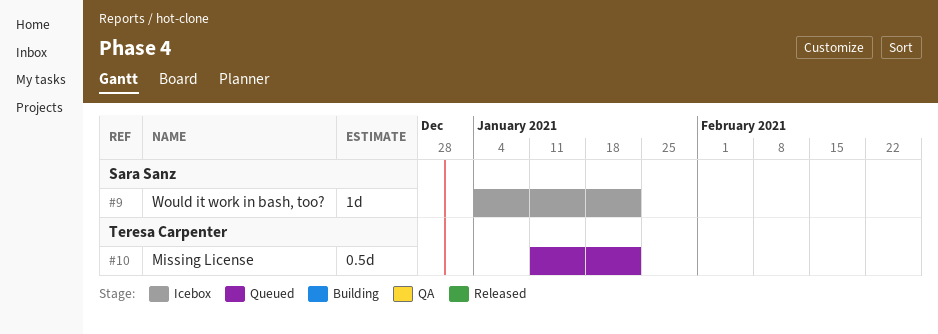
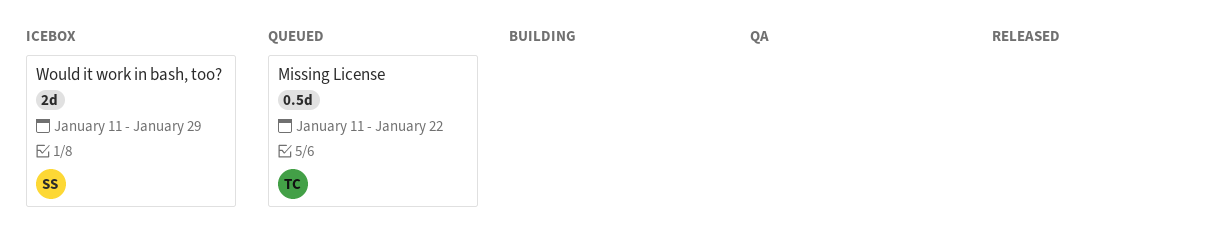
Would it work in bash, too?, estimate: 1d -> 2d
Would it work in bash, too?, start: Jan 4 -> Jan 11
Would it work in bash, too?, due: Jan 22 -> Jan 29

